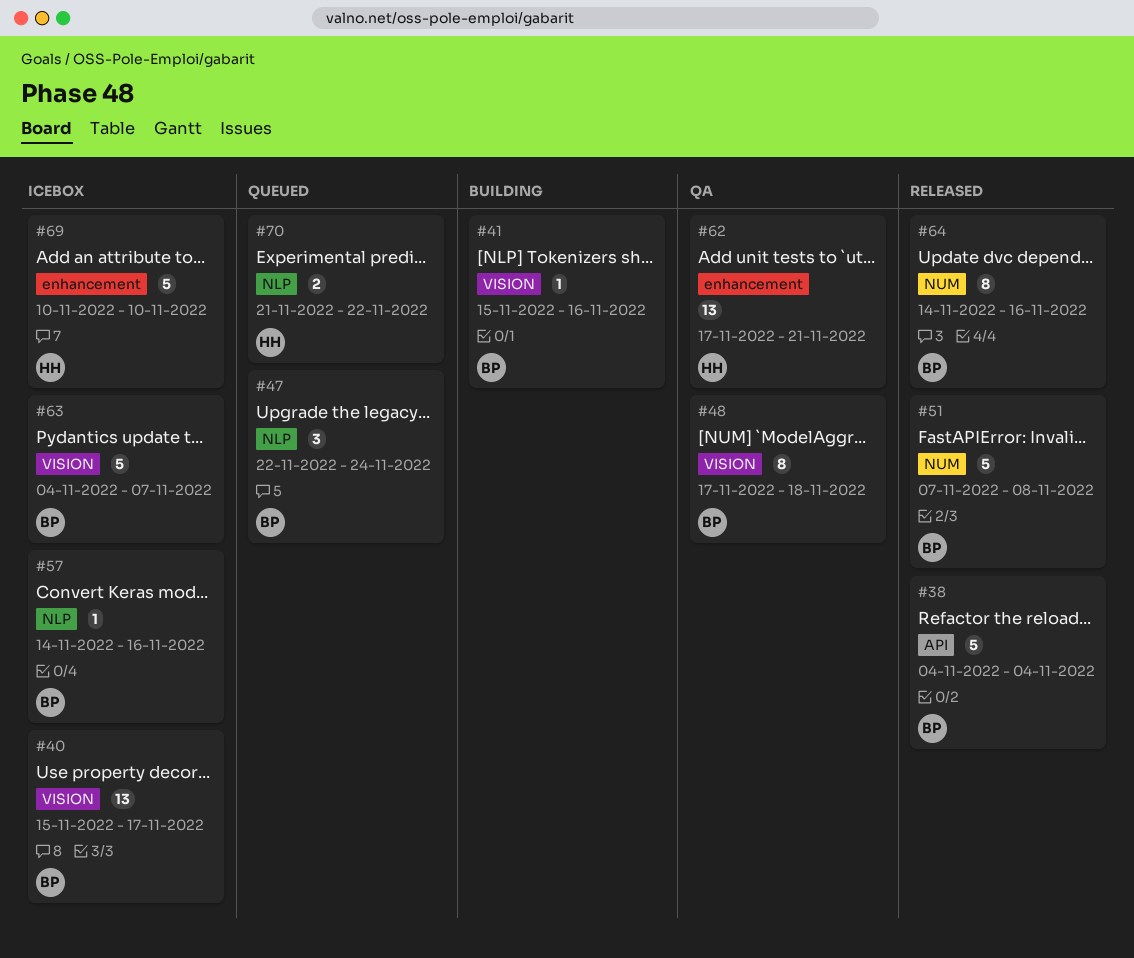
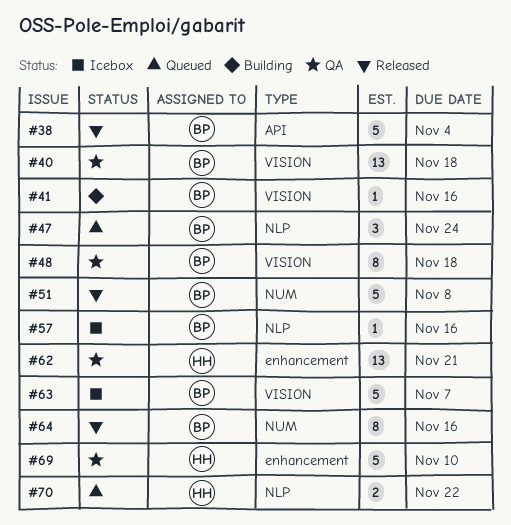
#40, status: Icebox -> QA
#40, due: Nov 17 -> Nov 18
#69, status: Icebox -> QA

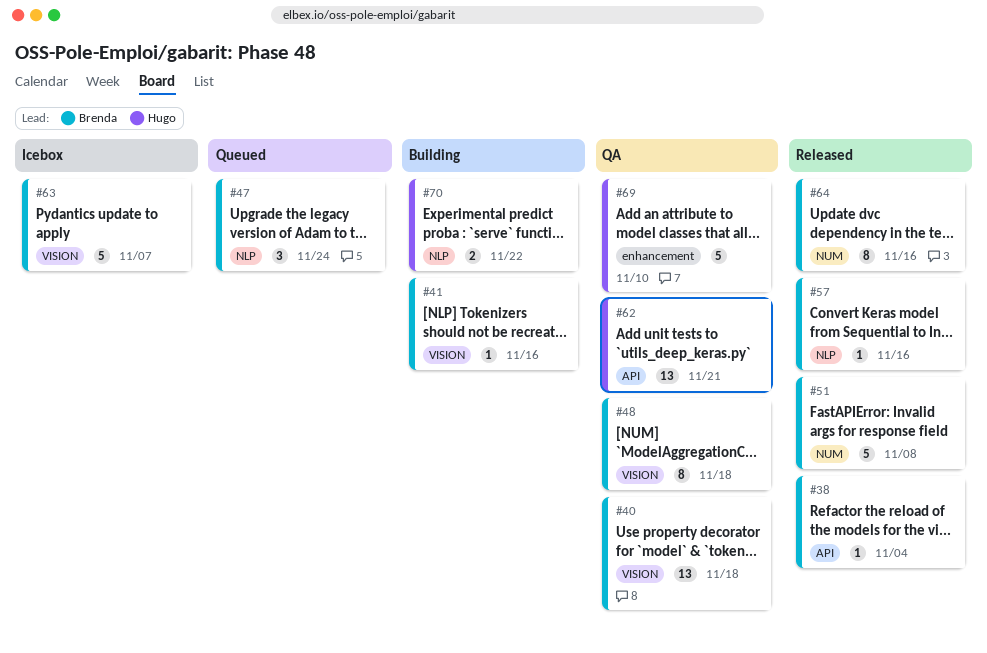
#38, estimate: 5 -> 1
#57, status: Icebox -> Released
#62, label: enhancement -> API
#70, status: Queued -> Building

